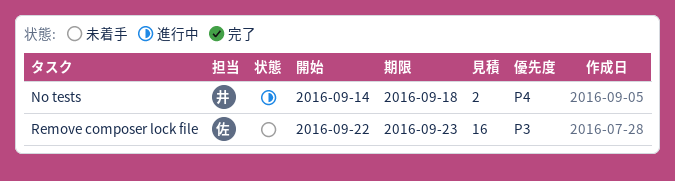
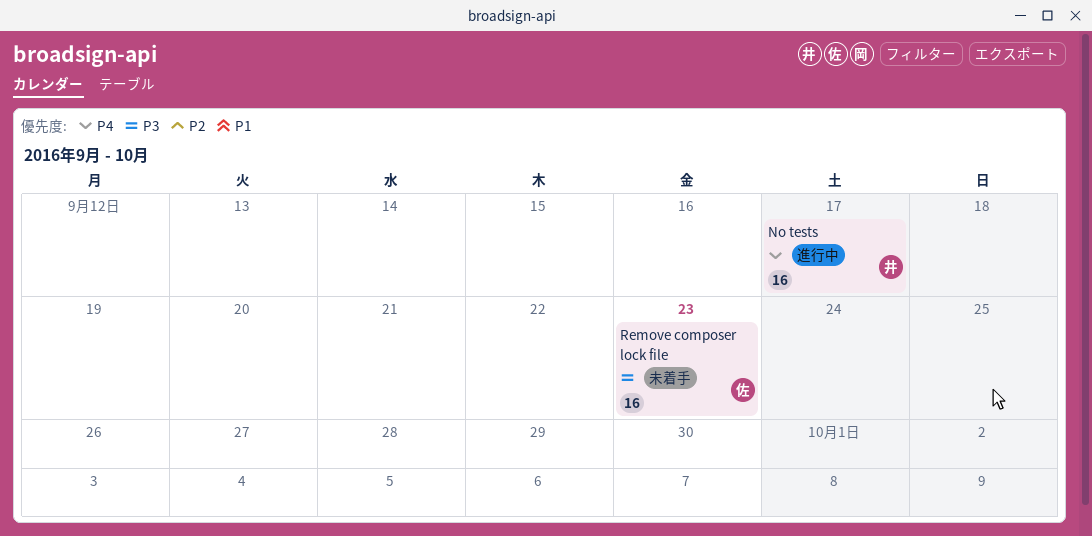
No tests, estimate: 2 -> 16
No tests, due: Sep 18 -> Sep 17

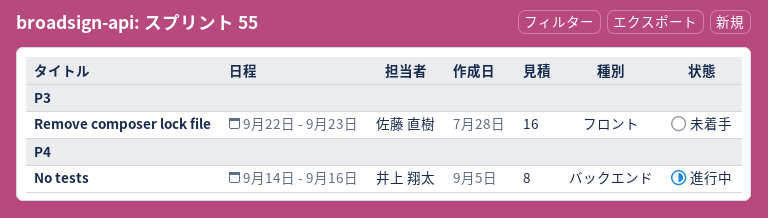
No tests, estimate: 16 -> 8
No tests, due: Sep 17 -> Sep 16

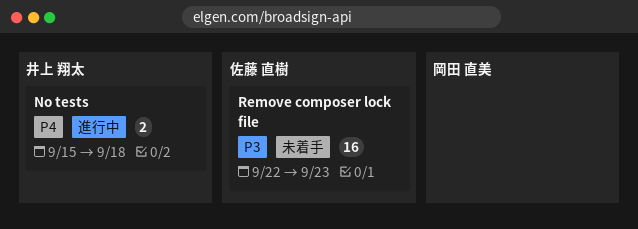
No tests, estimate: 8 -> 2
No tests, start: Sep 14 -> Sep 15
No tests, due: Sep 16 -> Sep 18

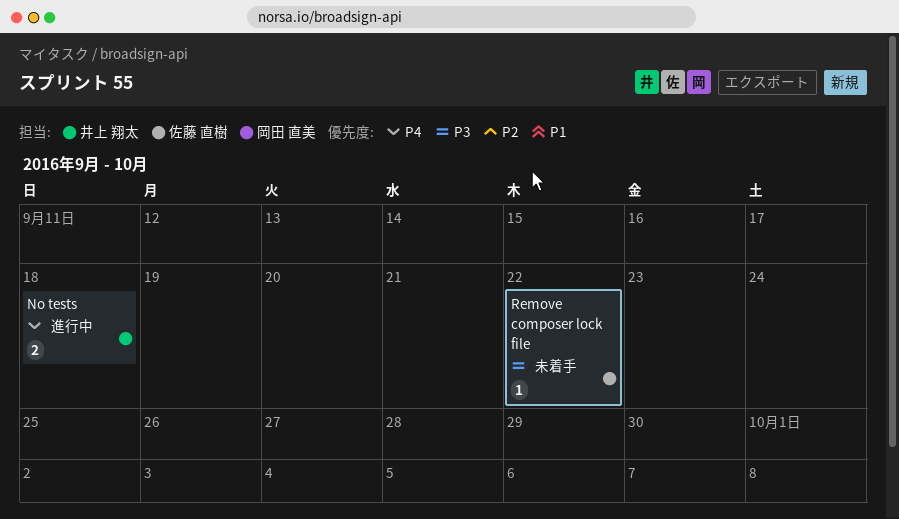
Remove composer lock file, estimate: 16 -> 1
Remove composer lock file, due: Sep 23 -> Sep 22

